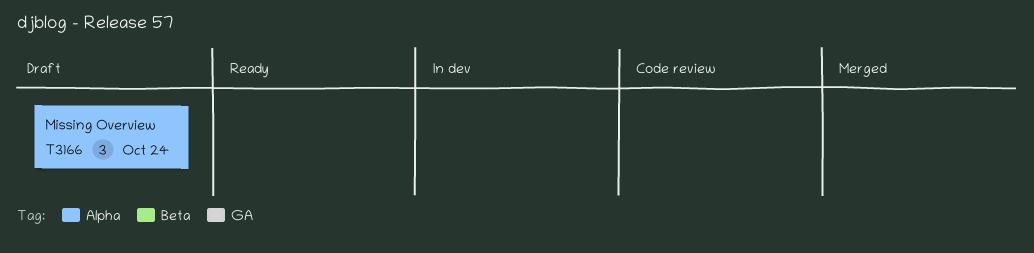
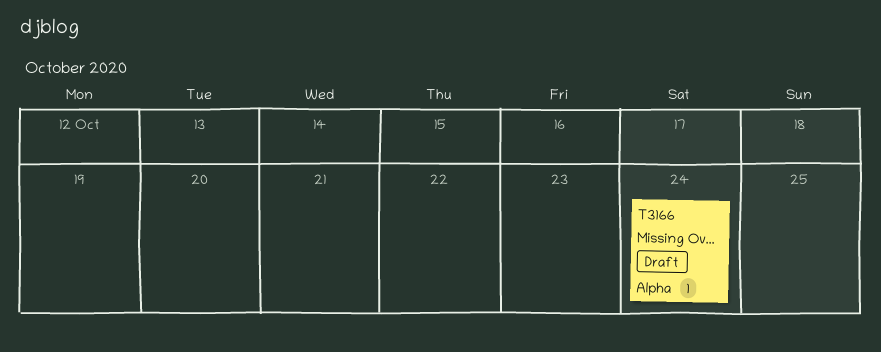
T3166, estimate: 3 -> 1

